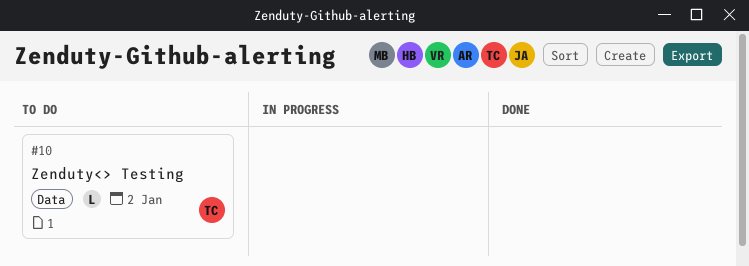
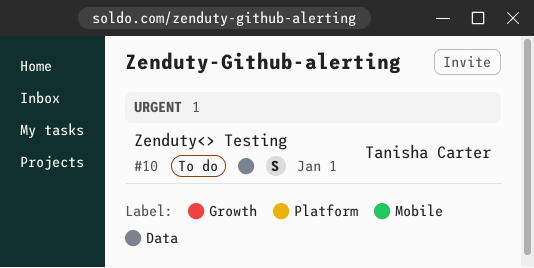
#10, estimate: L -> S
#10, due: Jan 2 -> Jan 1

